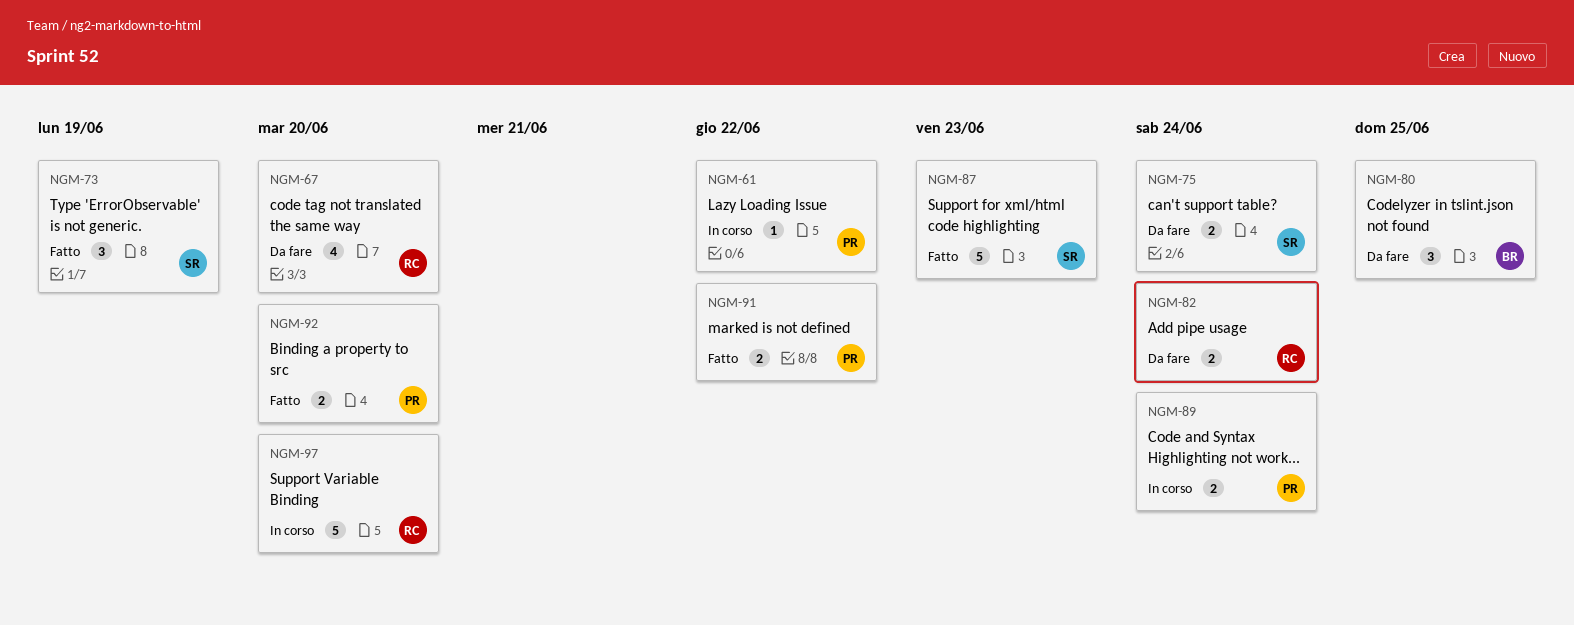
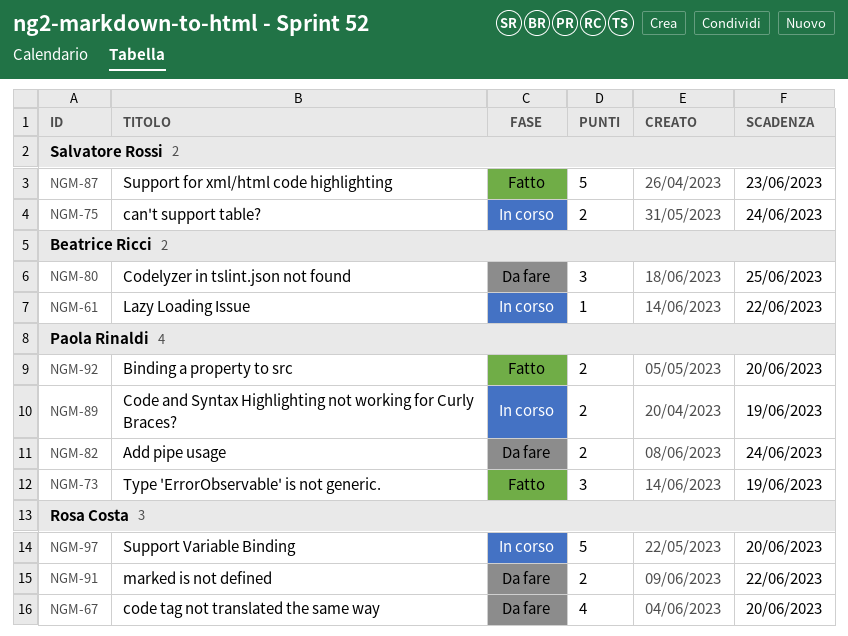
NGM-61, owner: Paola Rinaldi -> Beatrice Ricci
NGM-73, owner: Salvatore Rossi -> Paola Rinaldi
NGM-75, status: Da fare -> In corso
NGM-82, owner: Rosa Costa -> Paola Rinaldi
NGM-89, due: Jun 24 -> Jun 19
NGM-91, status: Fatto -> Da fare
NGM-91, owner: Paola Rinaldi -> Rosa Costa

